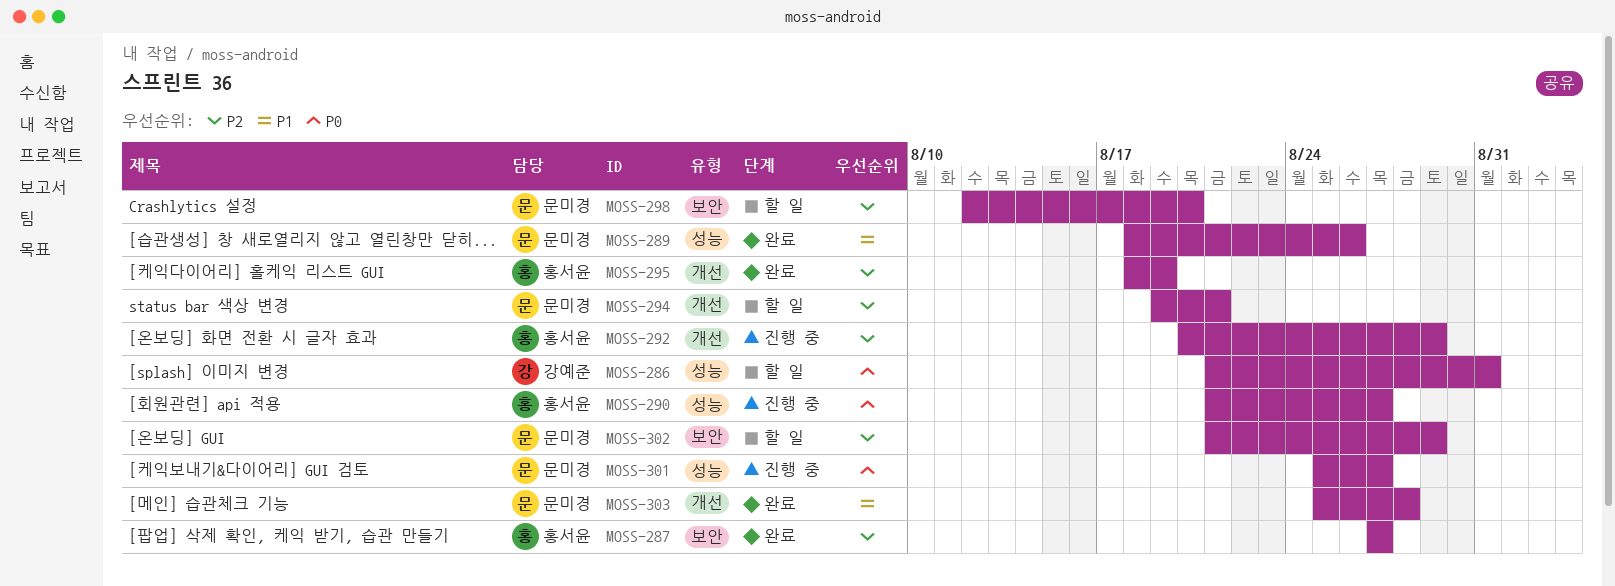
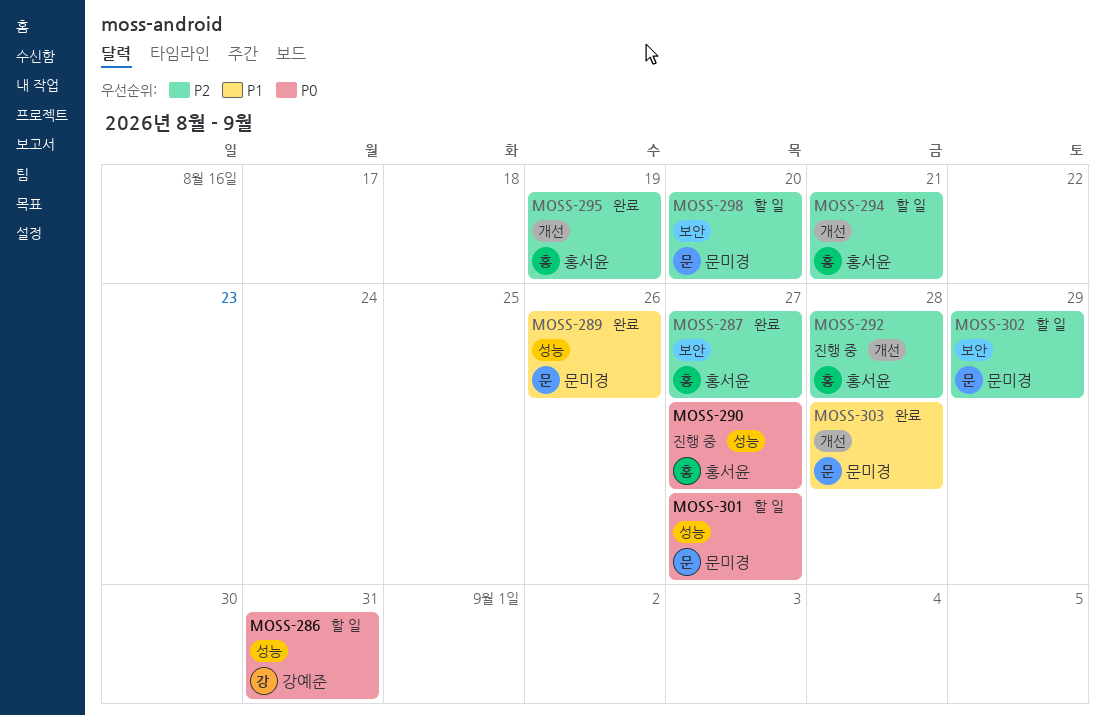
MOSS-292, due: Aug 29 -> Aug 28
MOSS-294, owner: 문미경 -> 홍서윤
MOSS-301, status: 진행 중 -> 할 일

